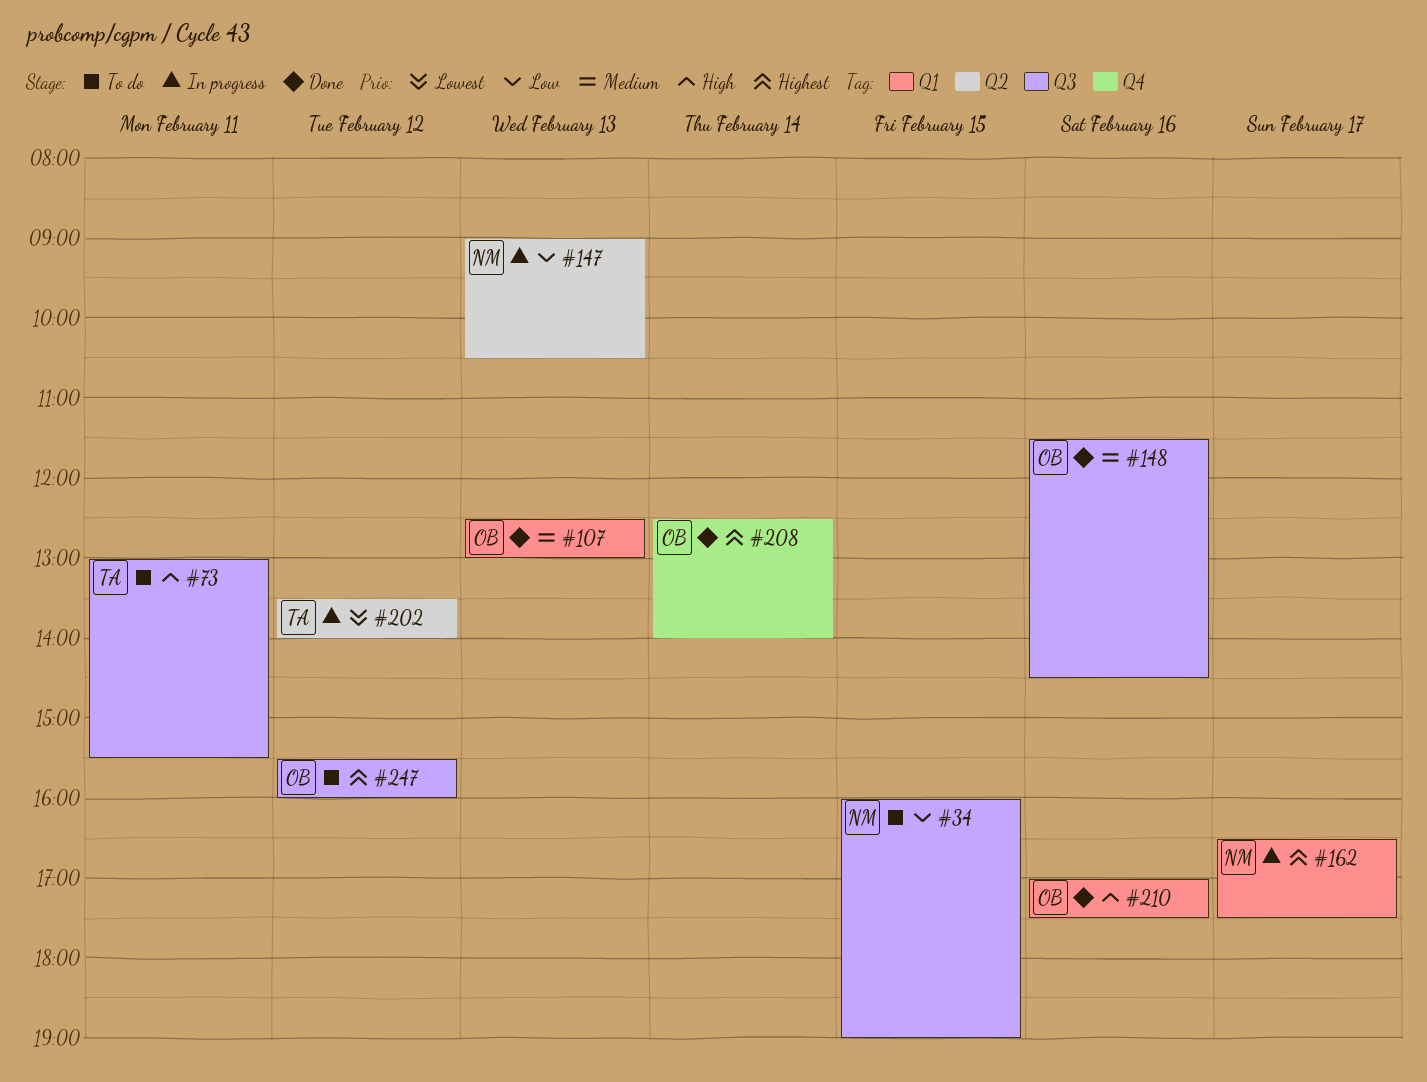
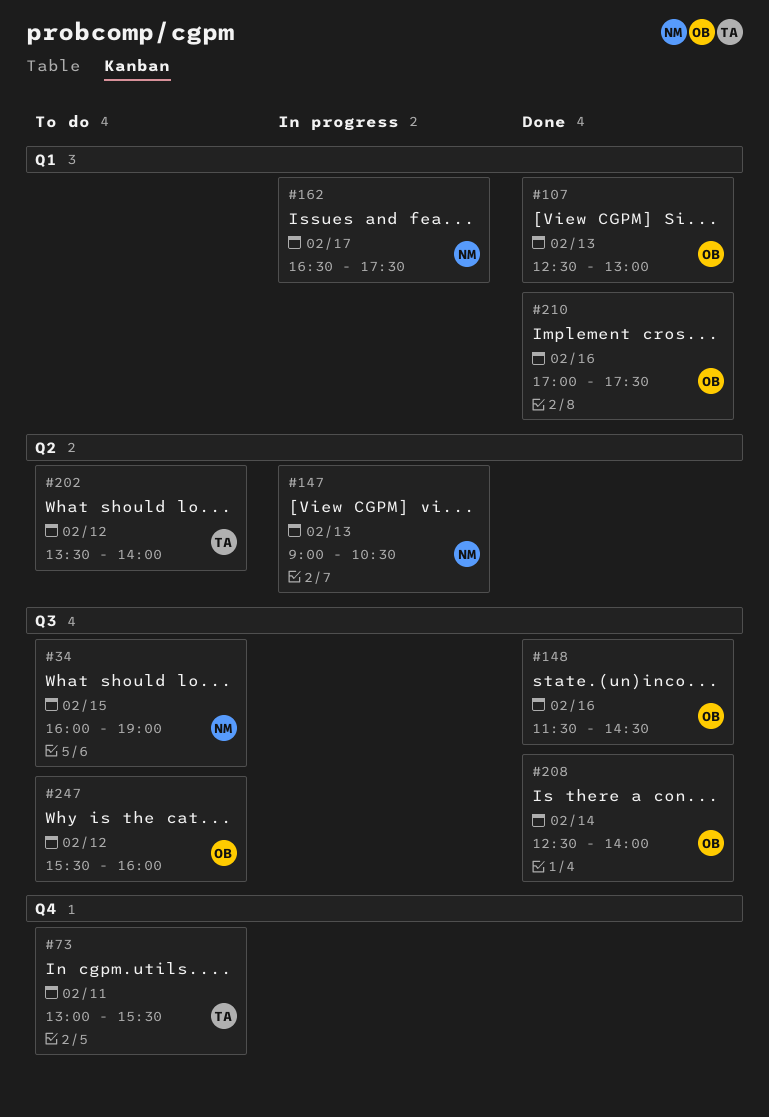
#73, label: Q3 -> Q4
#202, status: In progress -> To do
#208, label: Q4 -> Q3

